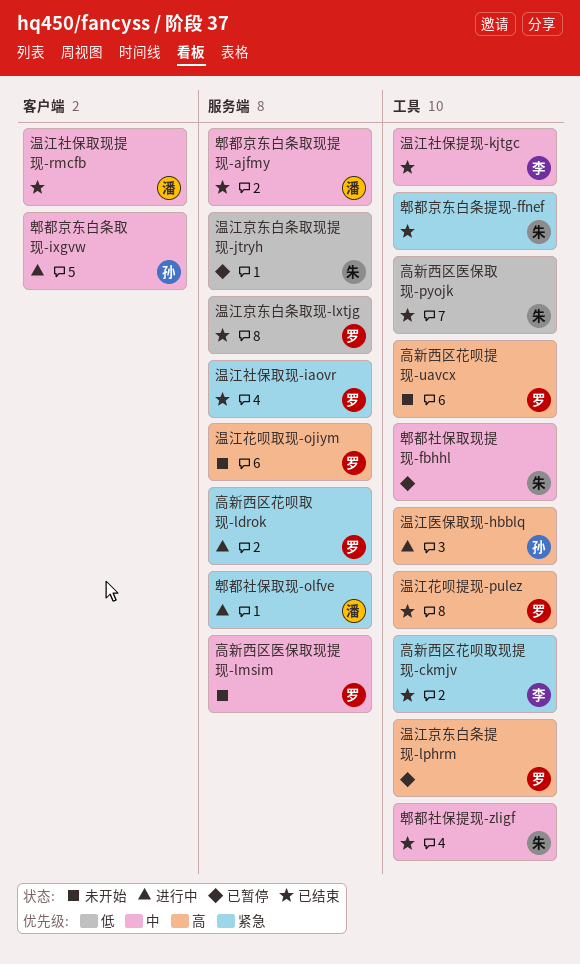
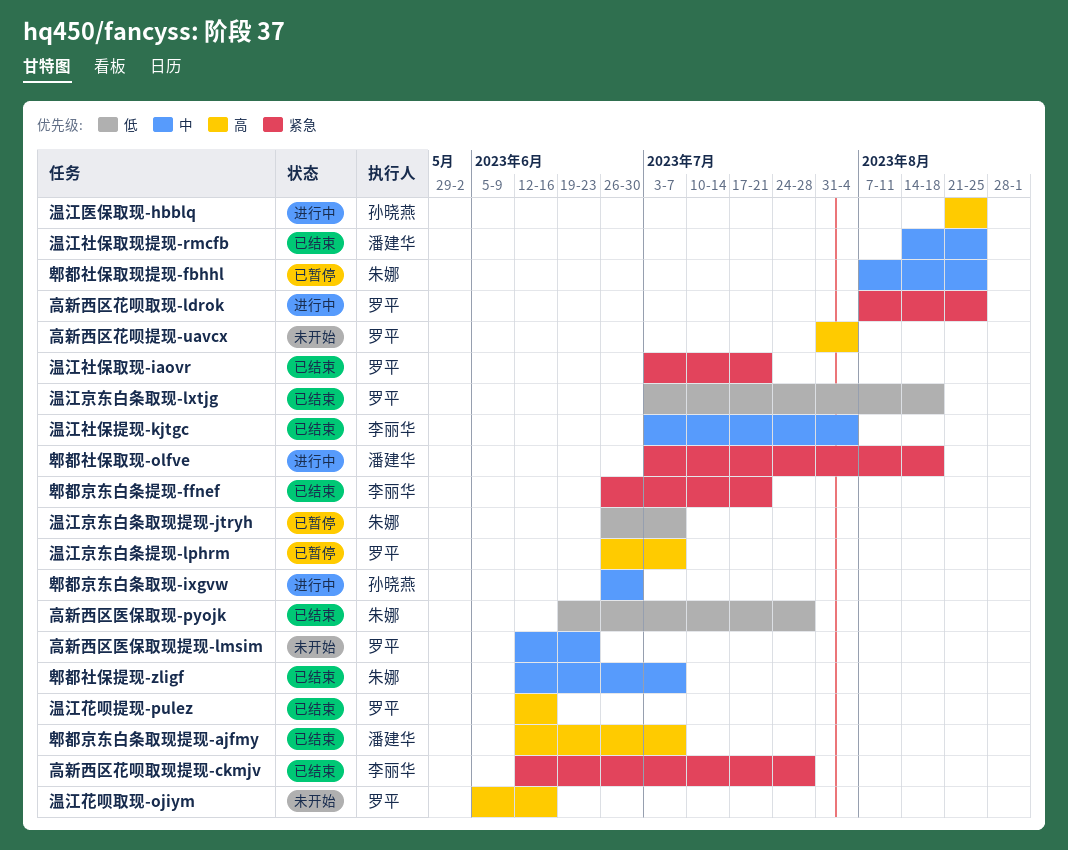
郫都京东白条取现提现-ajfmy, priority: 中 -> 高
郫都京东白条提现-ffnef, owner: 朱娜 -> 李丽华

